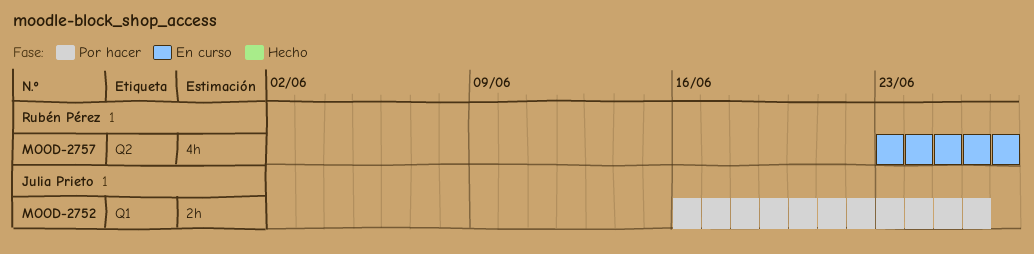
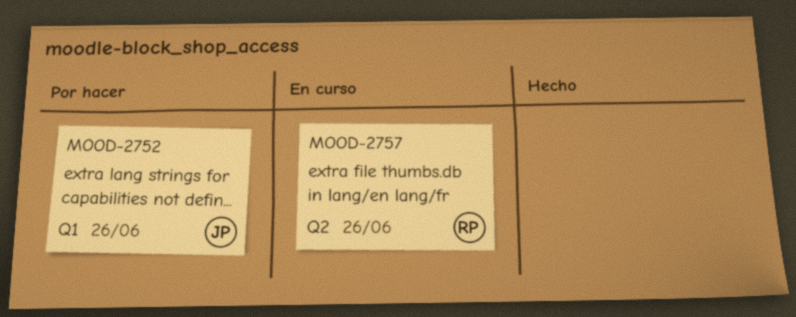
MOOD-2757, due: Jun 27 -> Jun 26

